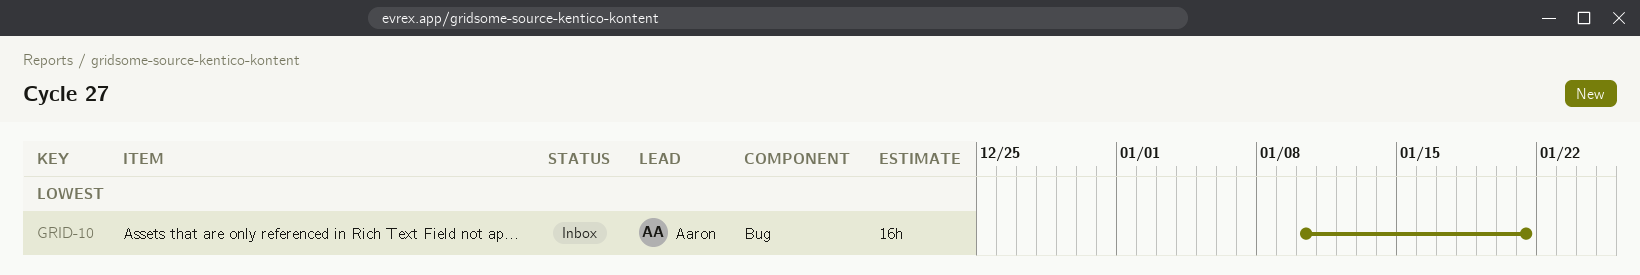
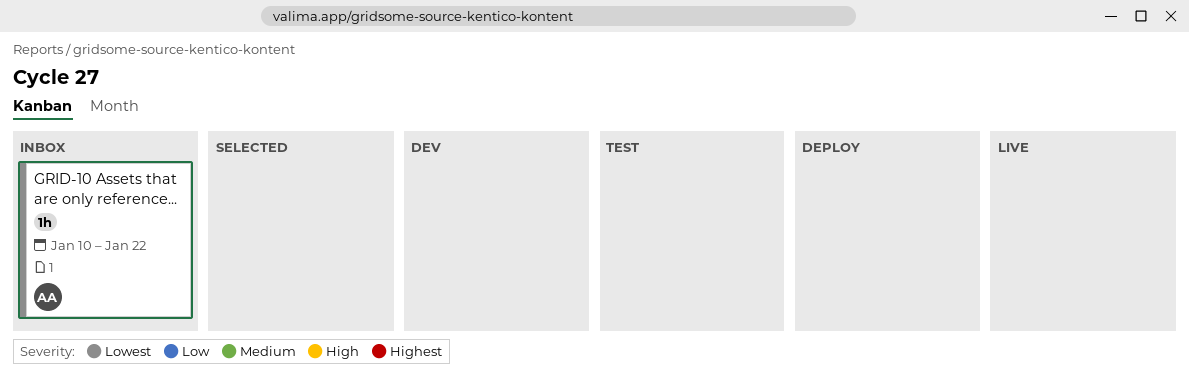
GRID-10, estimate: 16h -> 1h
GRID-10, due: Jan 21 -> Jan 22

